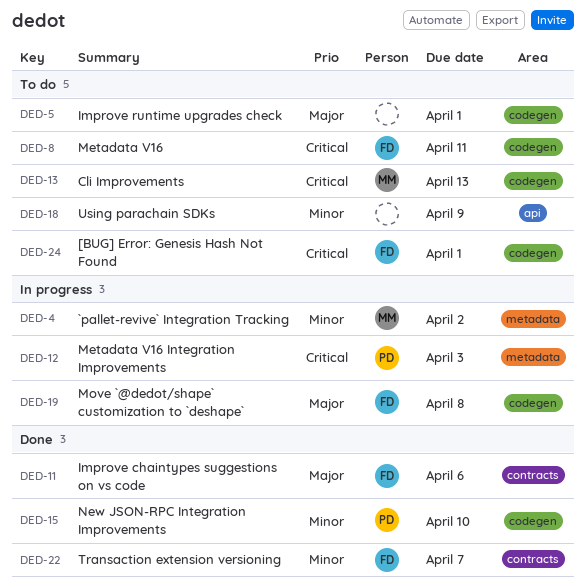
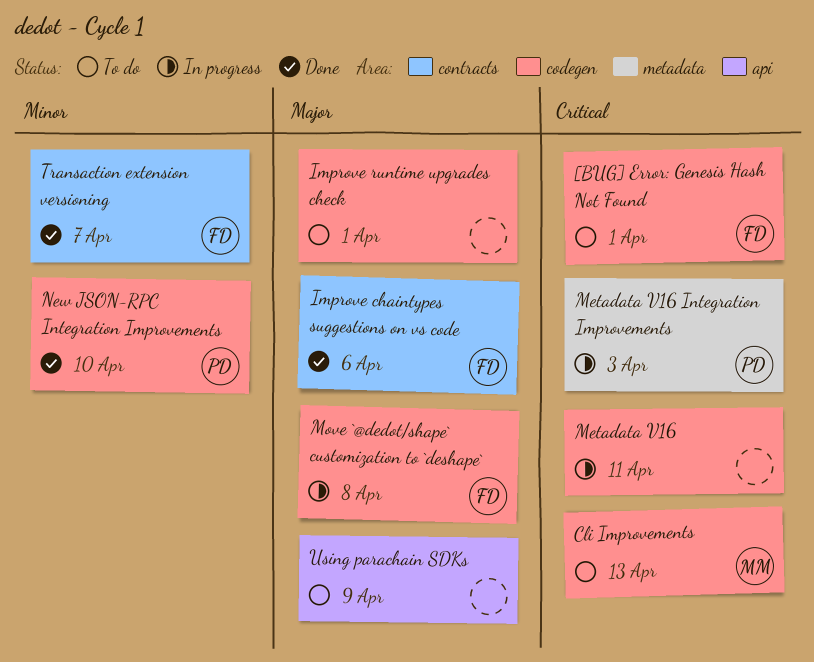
`pallet-revive` Integration Tracking: present -> none
Metadata V16, status: To do -> In progress
Metadata V16, owner: FD -> none
Using parachain SDKs, priority: Minor -> Major

